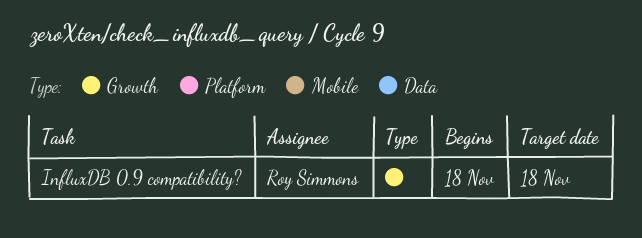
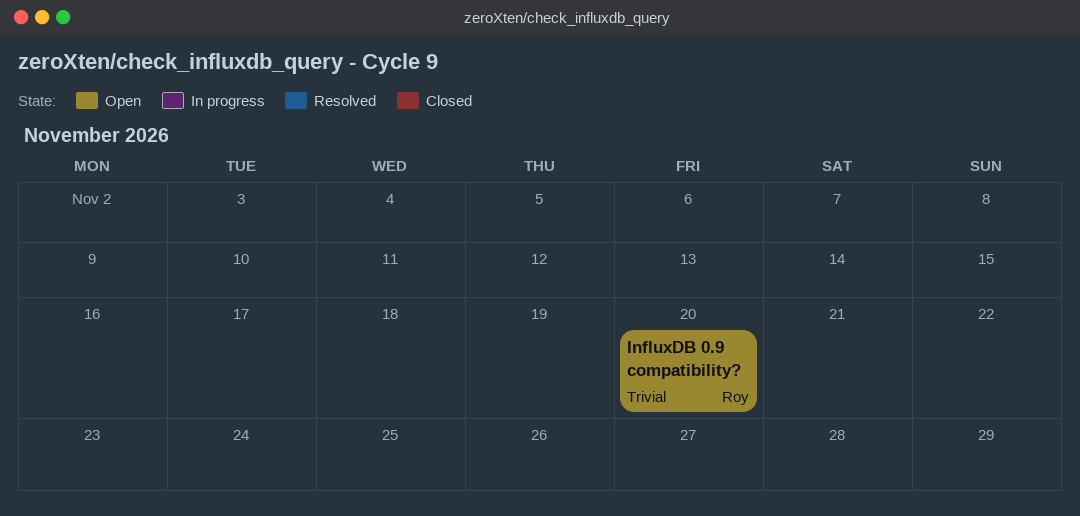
InfluxDB 0.9 compatibility?, due: Nov 18 -> Nov 20

